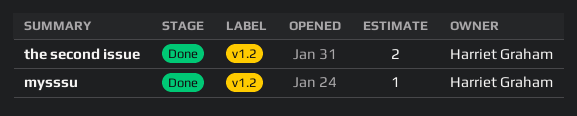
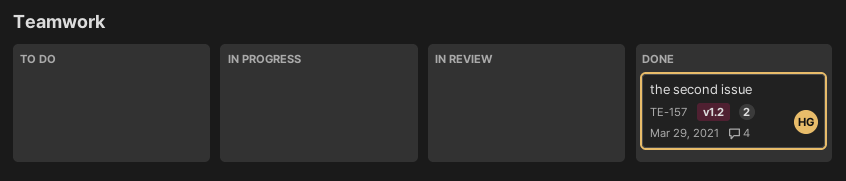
mysssu: present -> none

